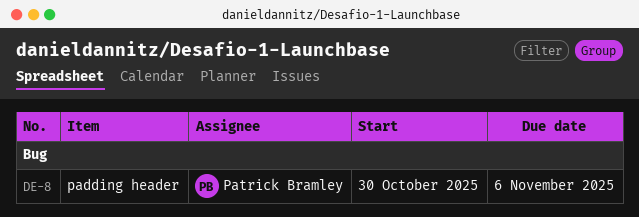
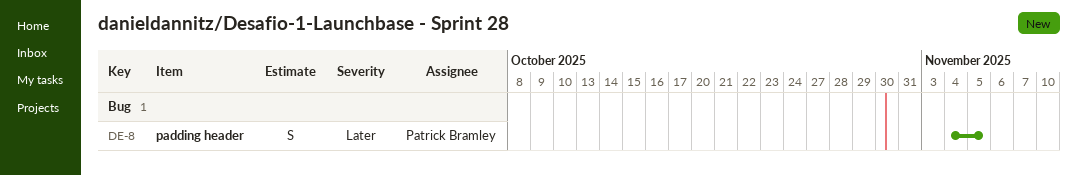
DE-8, start: Oct 30 -> Nov 4
DE-8, due: Nov 6 -> Nov 5

